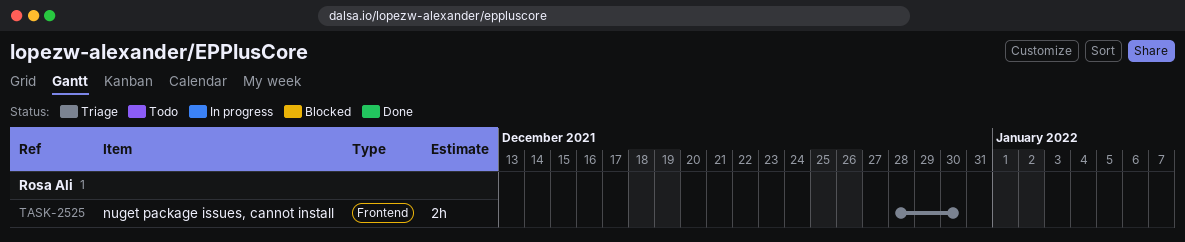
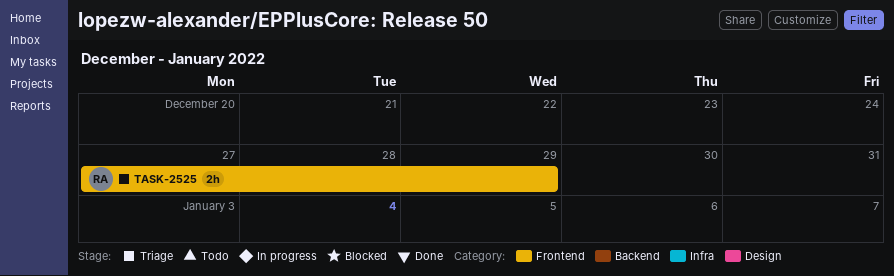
TASK-2525, start: Dec 28 -> Dec 27
TASK-2525, due: Dec 30 -> Dec 29

